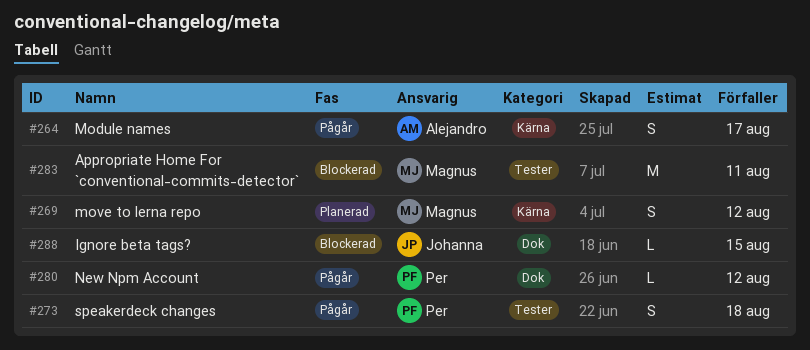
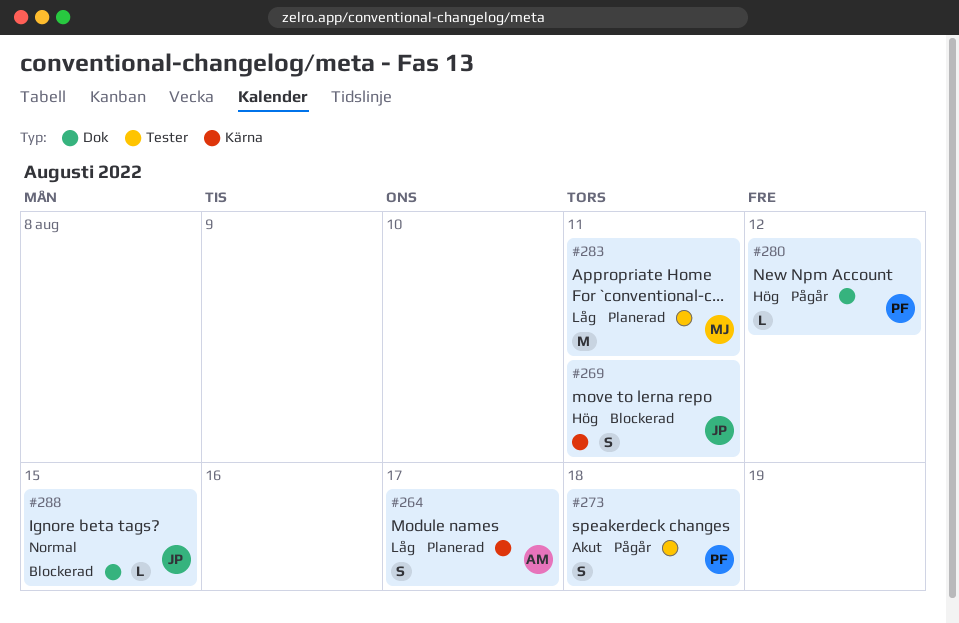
#264, status: Pågår -> Planerad
#269, status: Planerad -> Blockerad
#269, owner: Magnus -> Johanna
#269, due: Aug 12 -> Aug 11
#283, status: Blockerad -> Planerad

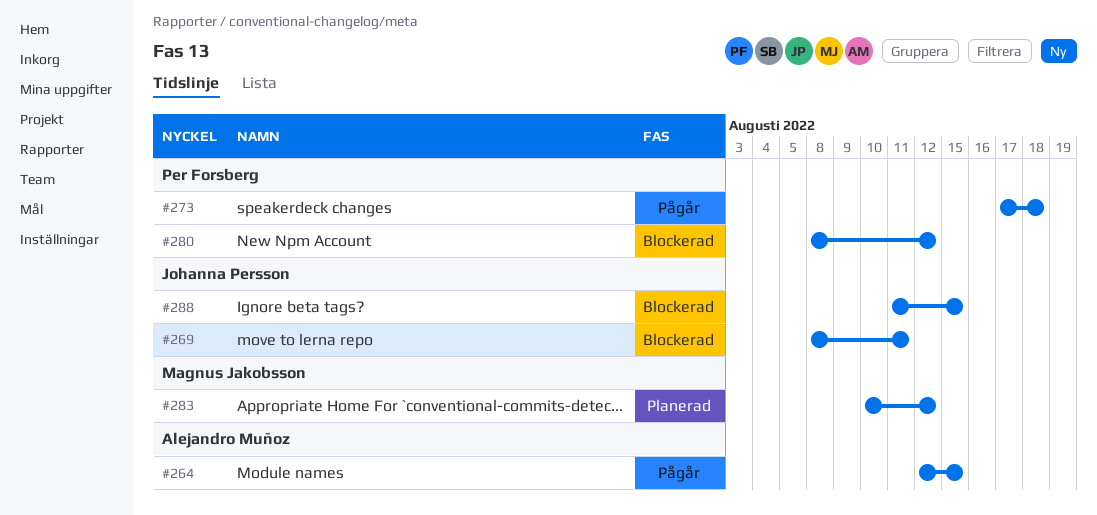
#264, status: Planerad -> Pågår
#264, due: Aug 17 -> Aug 15
#280, status: Pågår -> Blockerad
#283, due: Aug 11 -> Aug 12

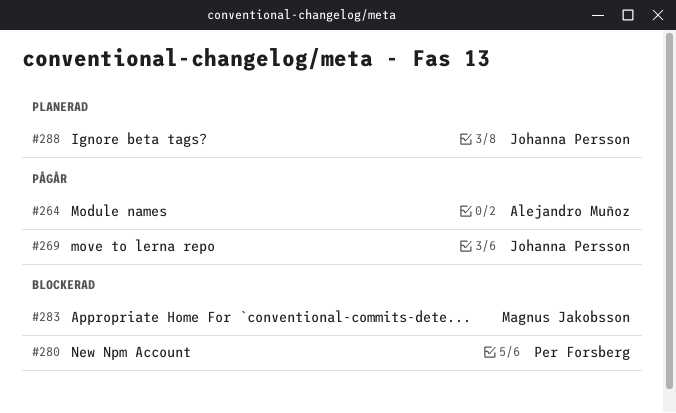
#269, status: Blockerad -> Pågår
#273: present -> none
#283, status: Planerad -> Blockerad
#288, status: Blockerad -> Planerad

